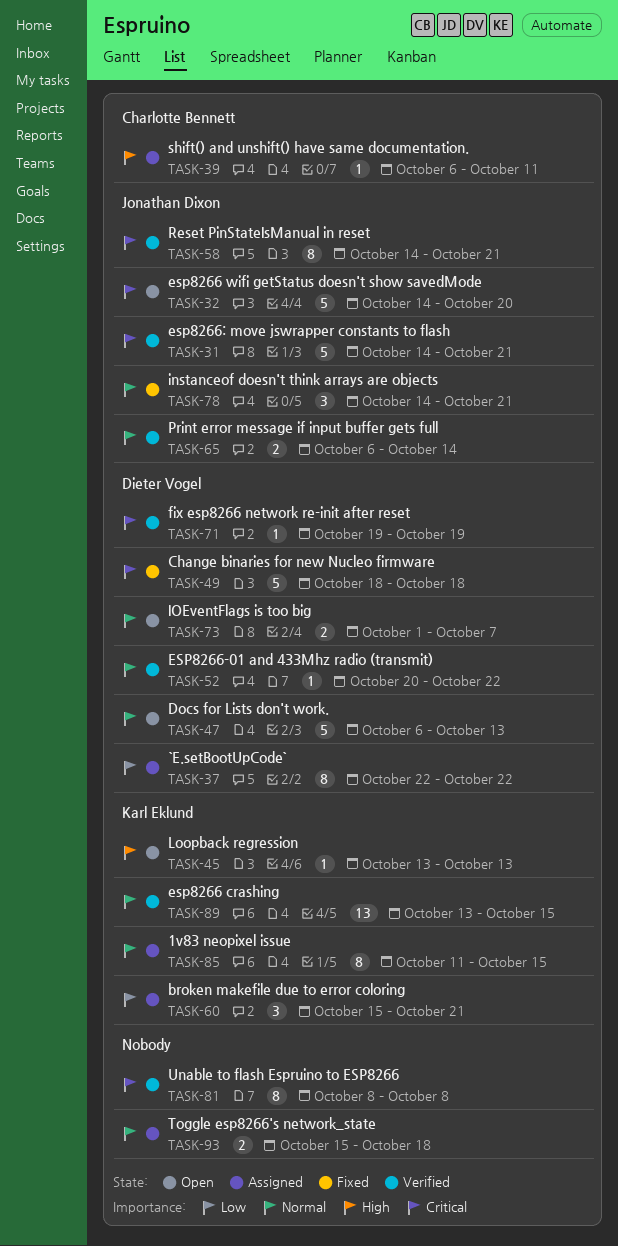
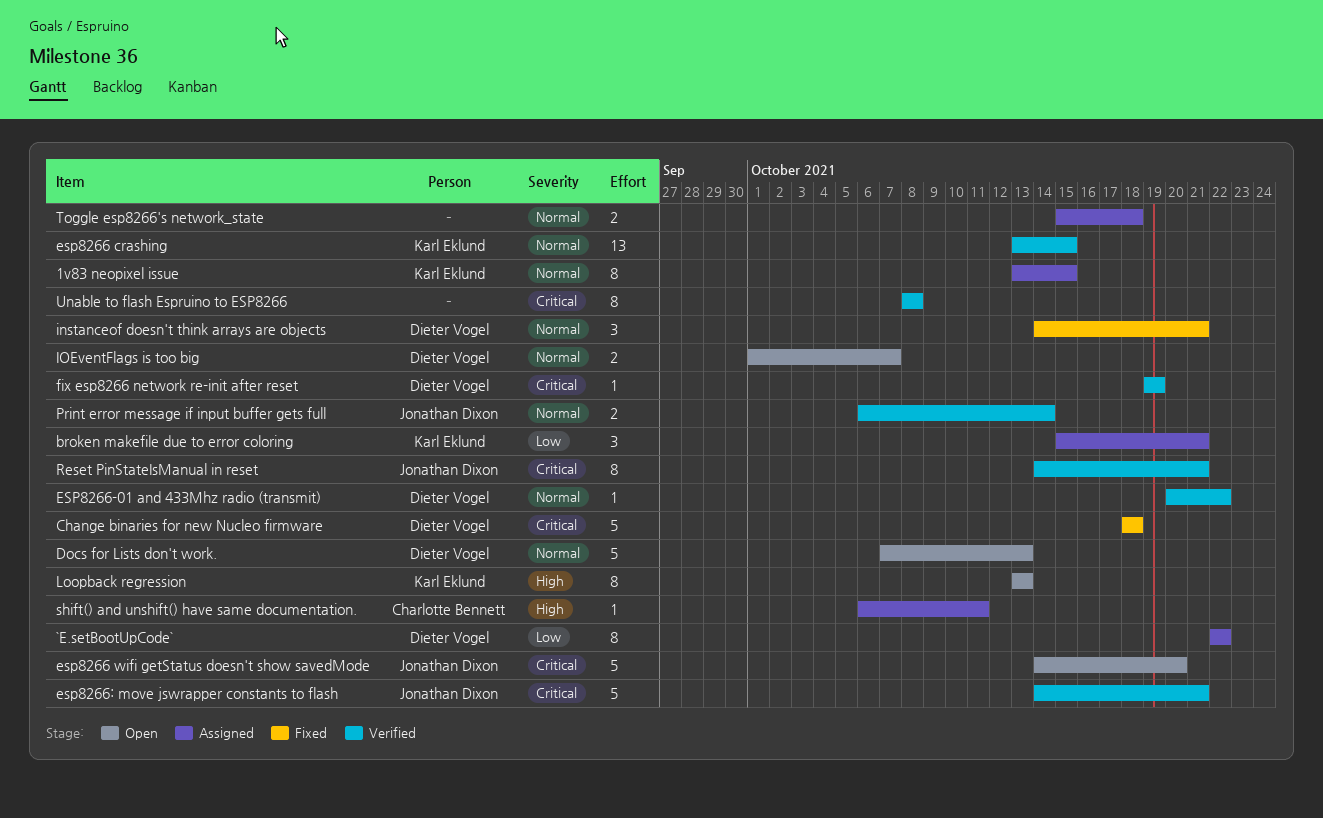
1v83 neopixel issue, start: Oct 11 -> Oct 13
Docs for Lists don't work., start: Oct 6 -> Oct 7
instanceof doesn't think arrays are objects, owner: Jonathan Dixon -> Dieter Vogel
Loopback regression, estimate: 1 -> 8

